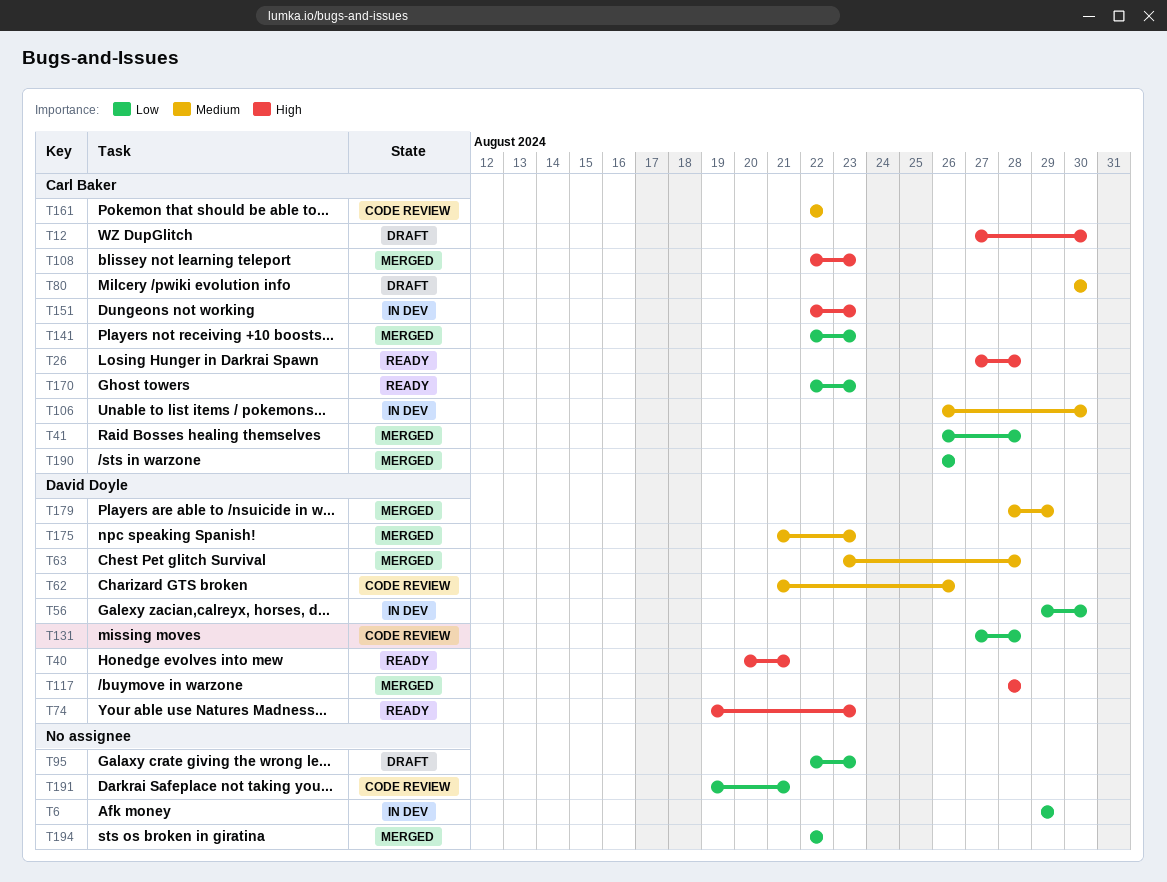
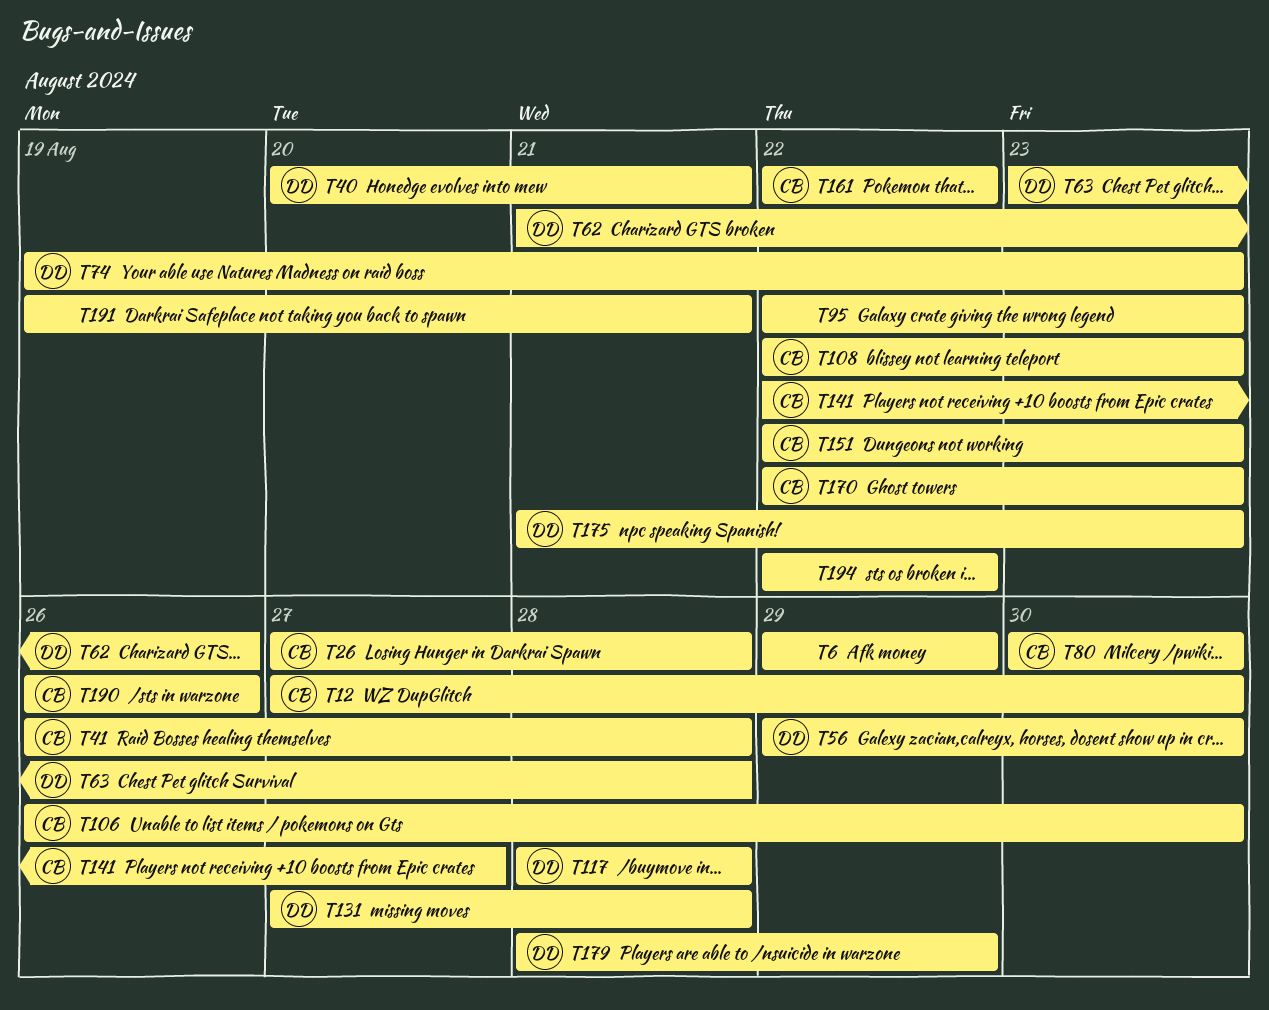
T141, due: Aug 23 -> Aug 27

